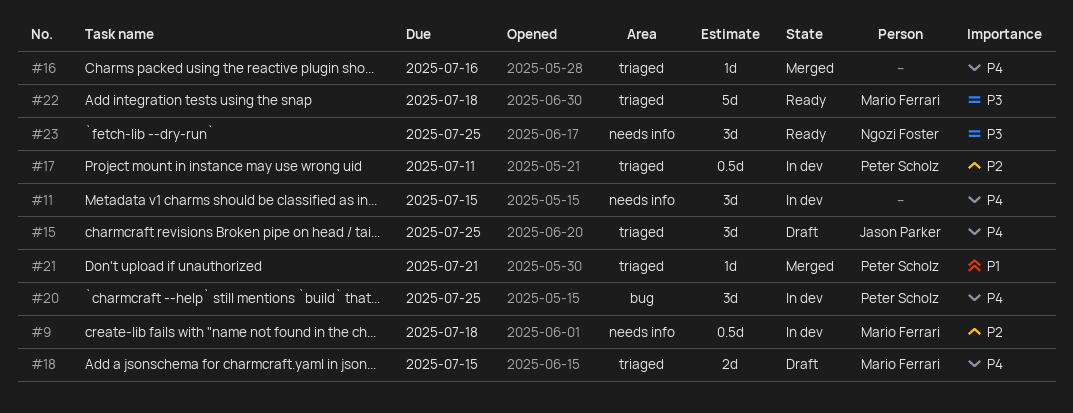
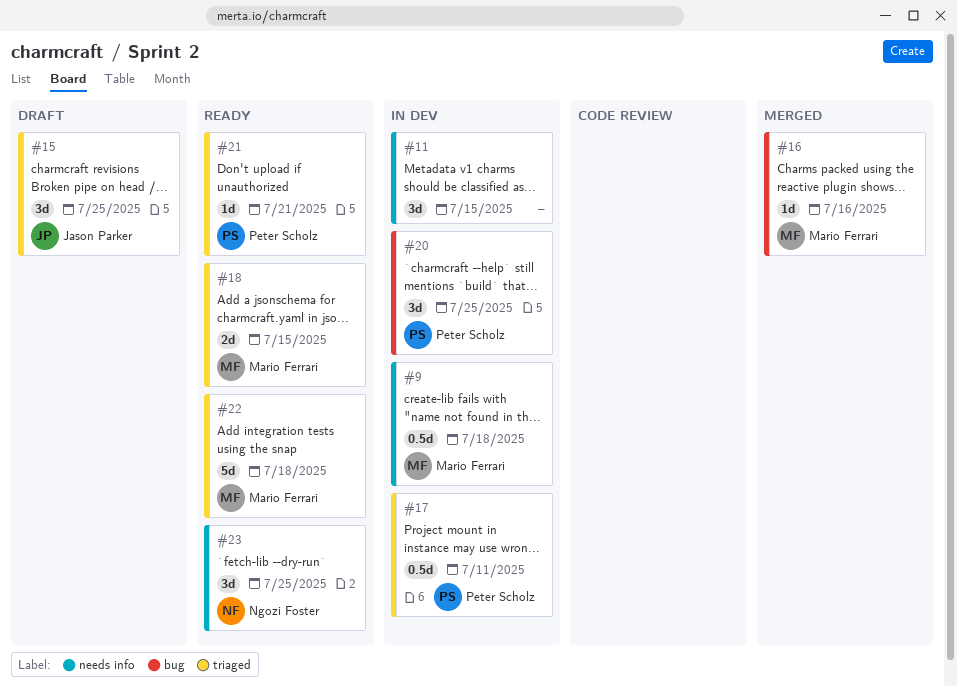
#16, owner: none -> Mario Ferrari
#16, label: triaged -> bug
#18, status: Draft -> Ready
#21, status: Merged -> Ready

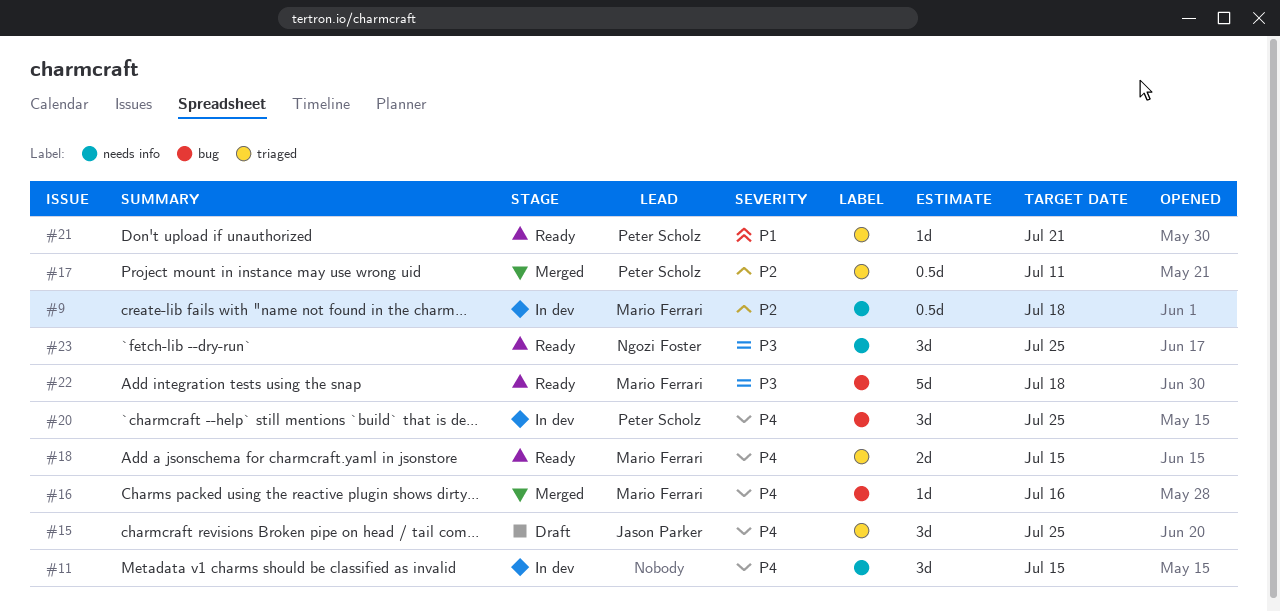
#17, status: In dev -> Merged
#22, label: triaged -> bug

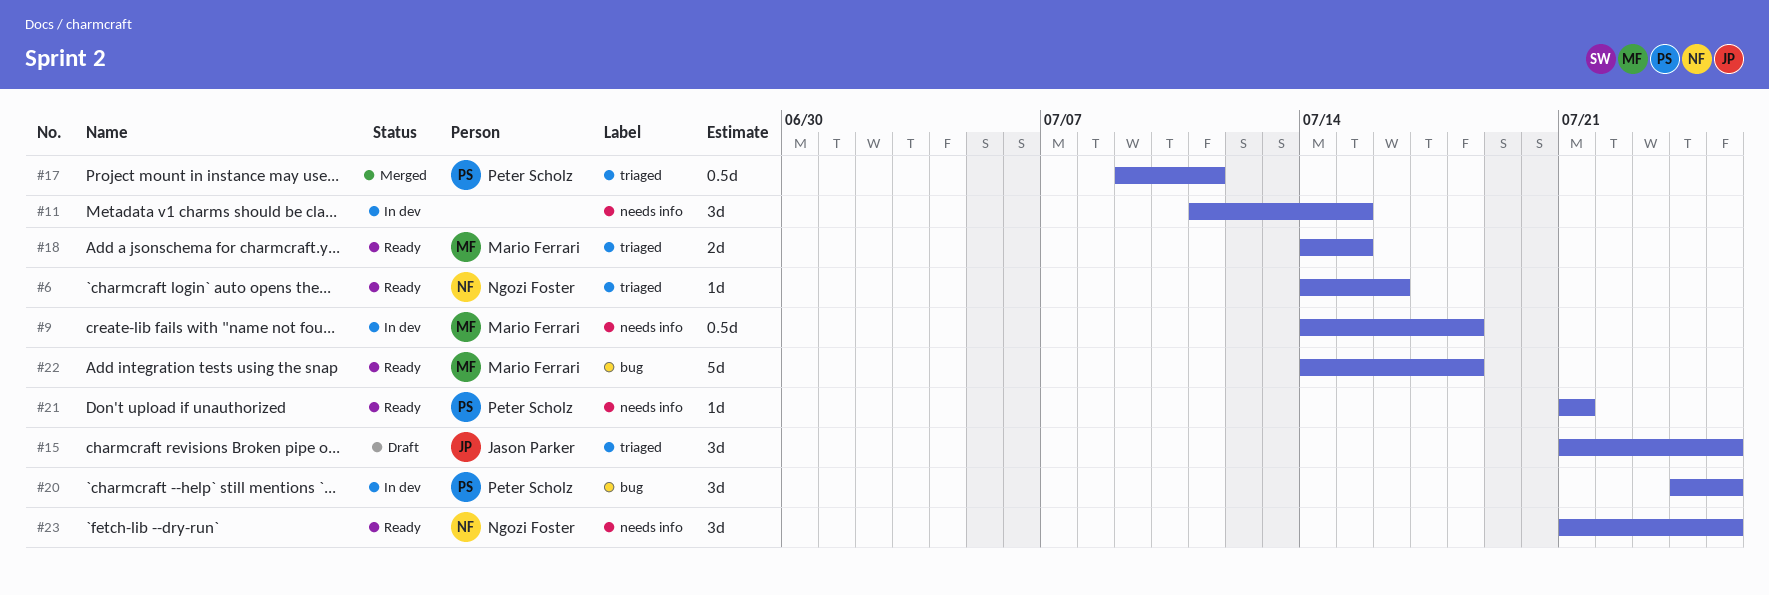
#6: none -> present
#16: present -> none
#21, label: triaged -> needs info

